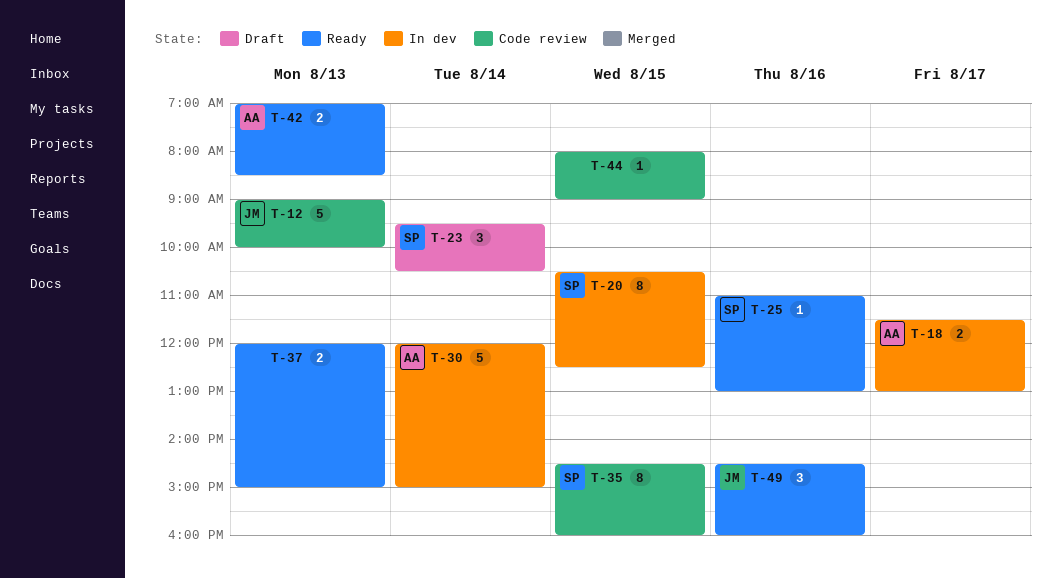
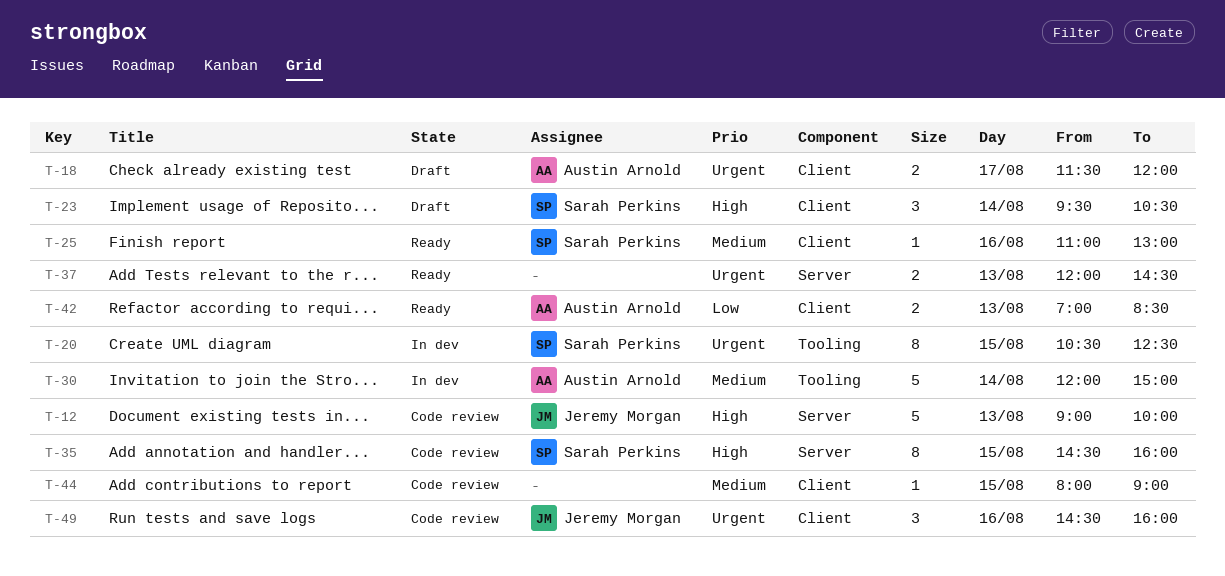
T-18, status: In dev -> Draft
T-18, ends: 13:00 -> 12:00
T-37, ends: 15:00 -> 14:30
T-49, status: Ready -> Code review

